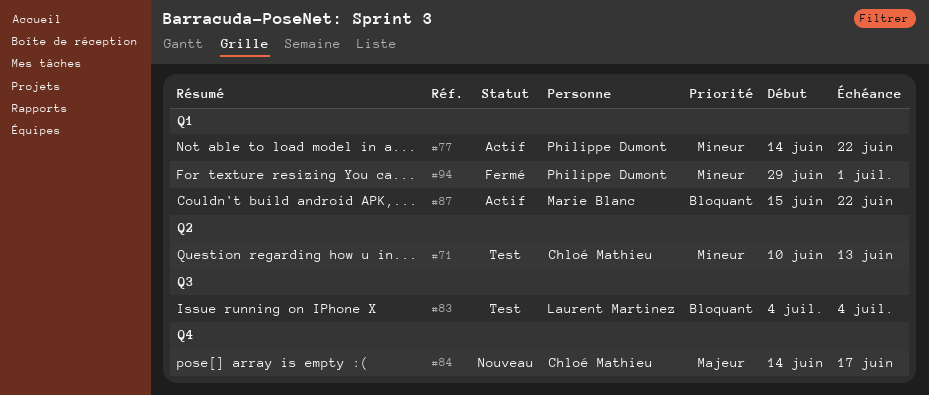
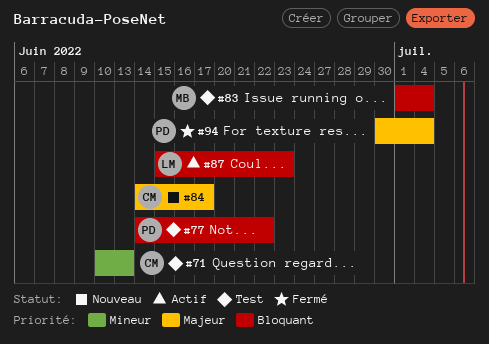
#77, status: Actif -> Test
#77, priority: Mineur -> Bloquant
#83, owner: Laurent Martinez -> Marie Blanc
#83, start: Jul 4 -> Jul 1
#87, owner: Marie Blanc -> Laurent Martinez
#87, due: Jun 22 -> Jun 23
#94, priority: Mineur -> Majeur
#94, start: Jun 29 -> Jun 30
#94, due: Jul 1 -> Jul 4

